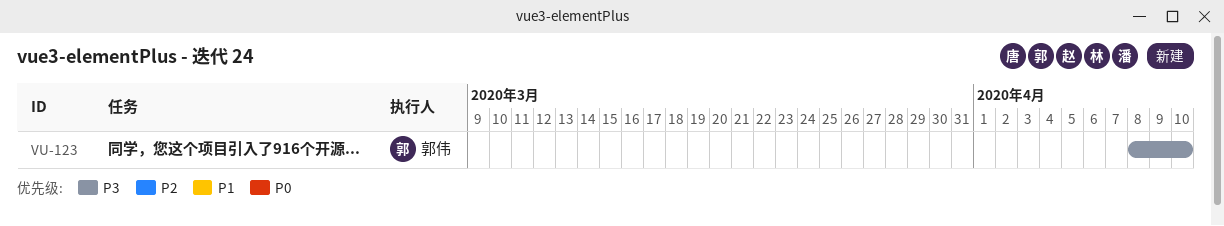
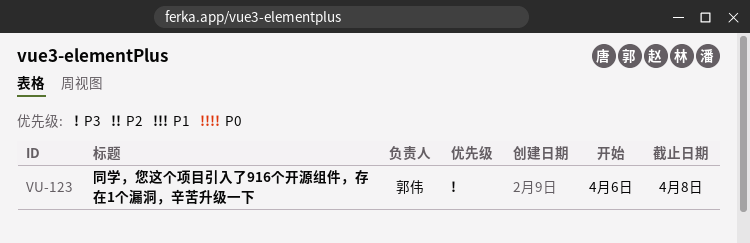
VU-123, start: Apr 8 -> Apr 6
VU-123, due: Apr 10 -> Apr 8

